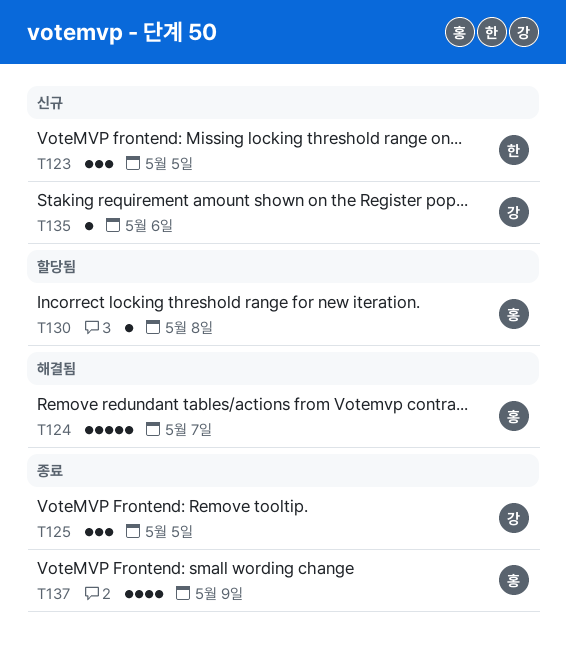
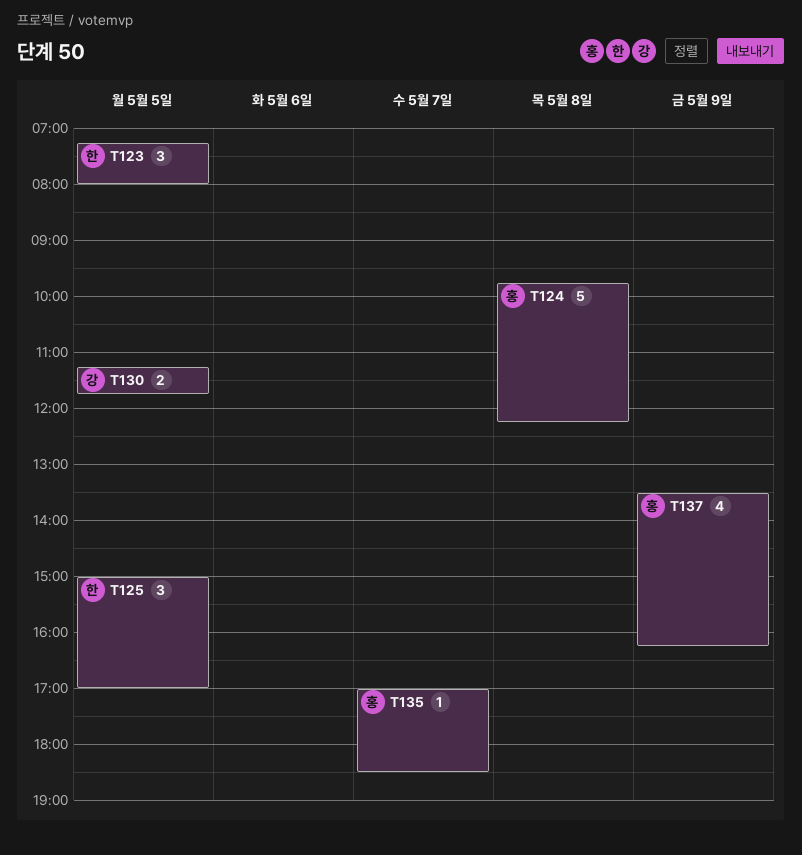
T124, day: May 7 -> May 8
T125, owner: 강 -> 한
T130, owner: 홍 -> 강
T130, estimate: 1 -> 2
T130, day: May 8 -> May 5
T135, owner: 강 -> 홍
T135, day: May 6 -> May 7

